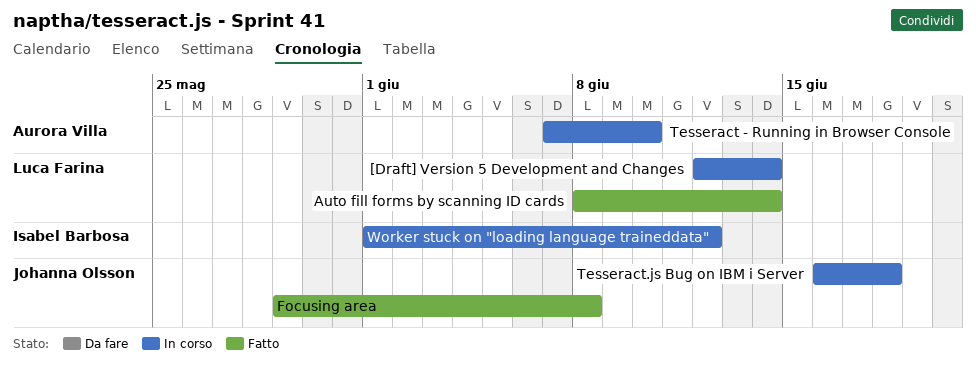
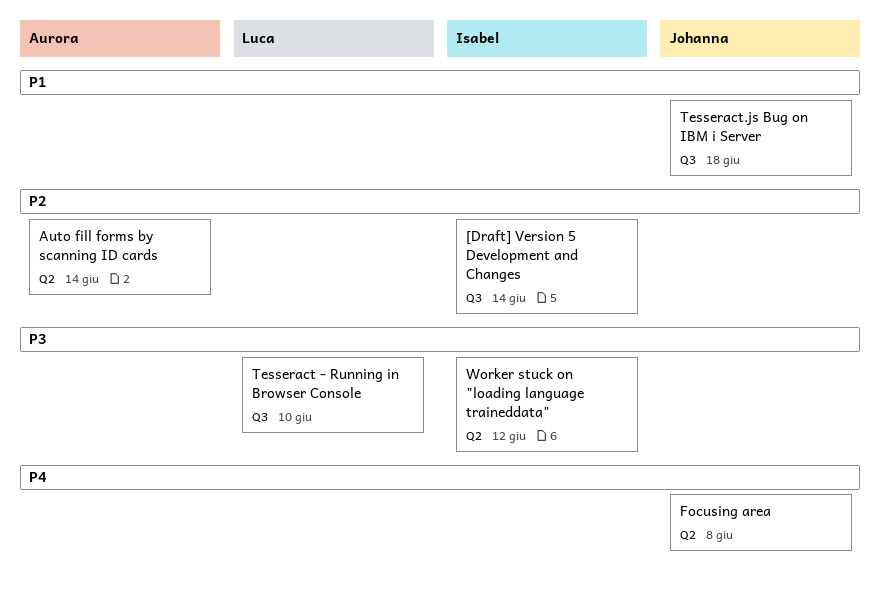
[Draft] Version 5 Development and Changes, owner: Luca Farina -> Isabel Barbosa
Auto fill forms by scanning ID cards, owner: Luca Farina -> Aurora Villa
Tesseract - Running in Browser Console, owner: Aurora Villa -> Luca Farina

